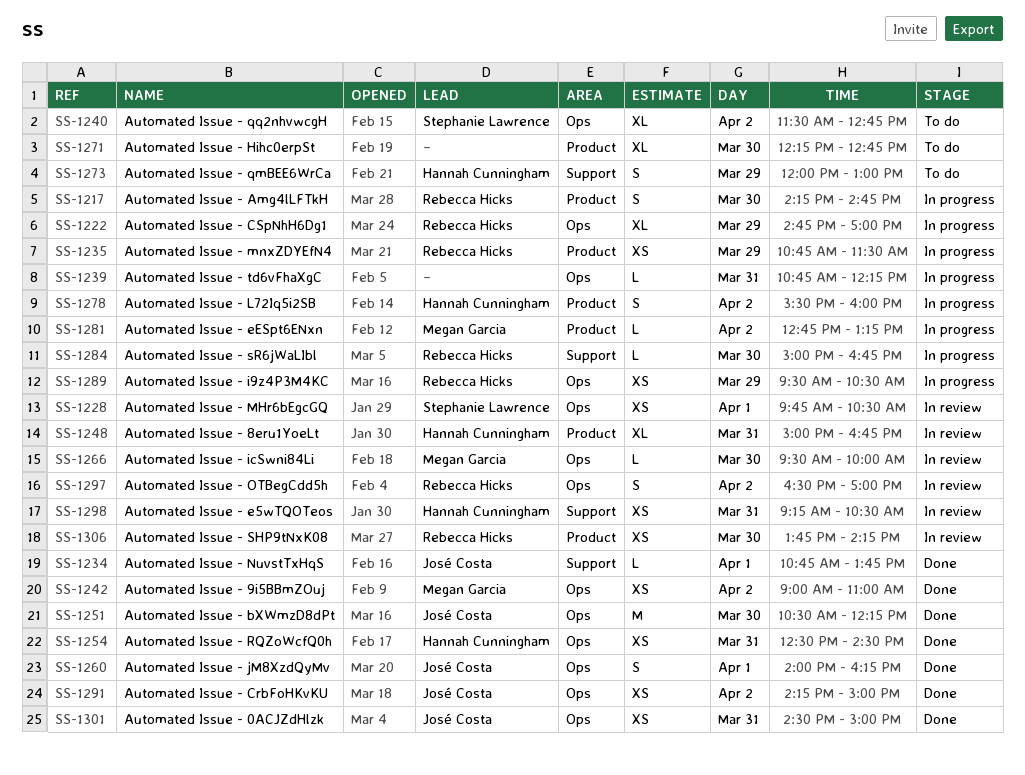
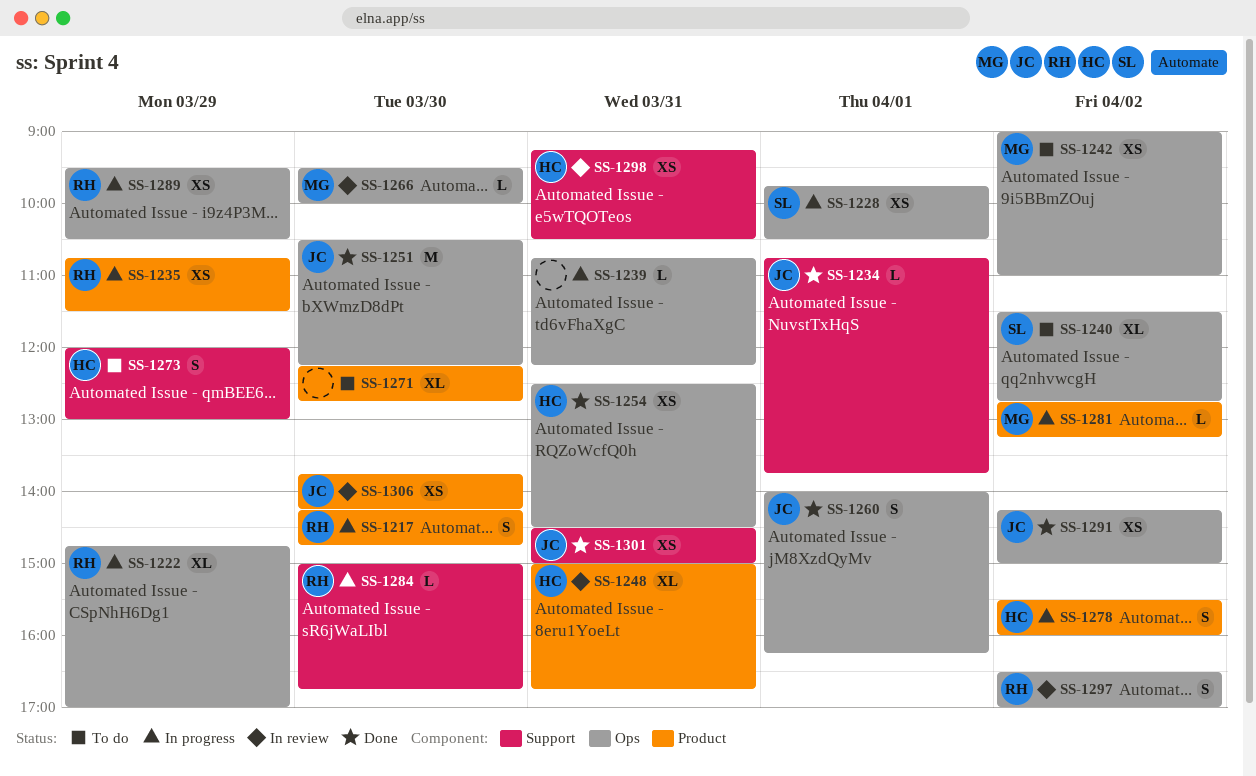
SS-1228, status: In review -> In progress
SS-1242, status: Done -> To do
SS-1301, label: Ops -> Support
SS-1306, owner: Rebecca Hicks -> José Costa

